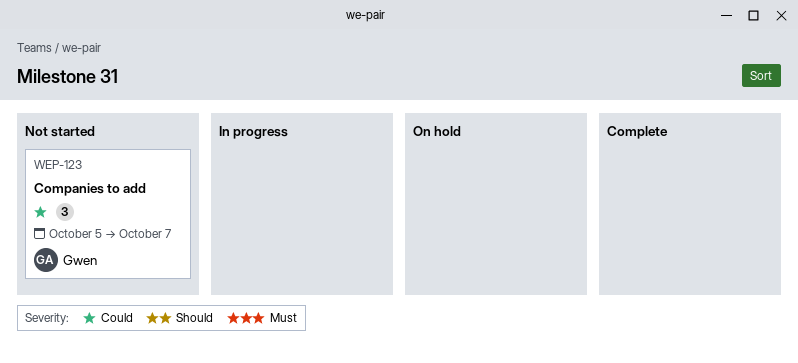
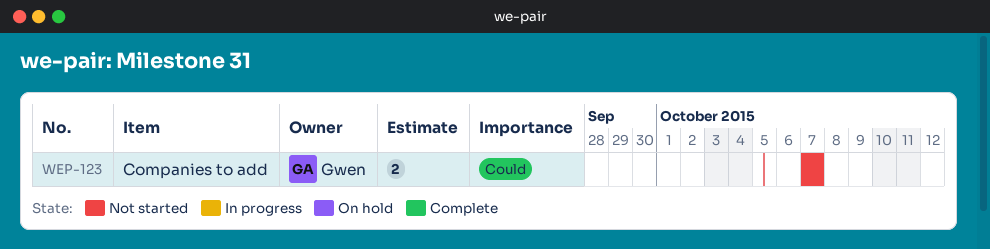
WEP-123, estimate: 3 -> 2
WEP-123, start: Oct 5 -> Oct 7

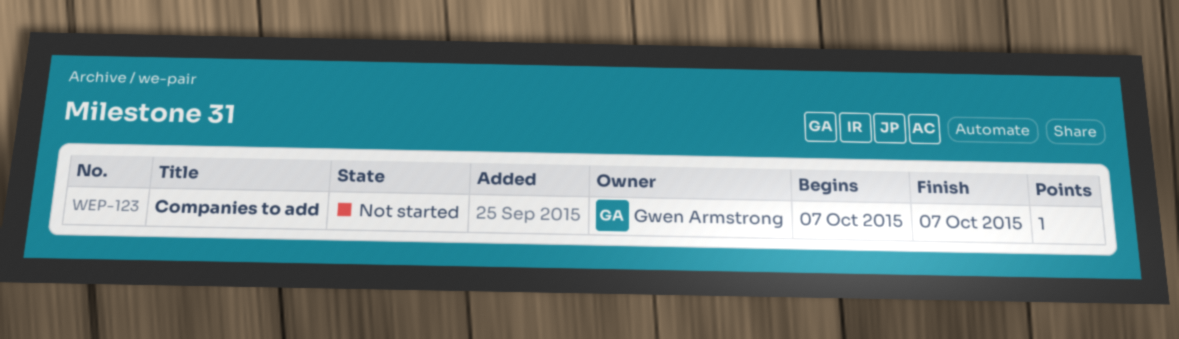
WEP-123, estimate: 2 -> 1

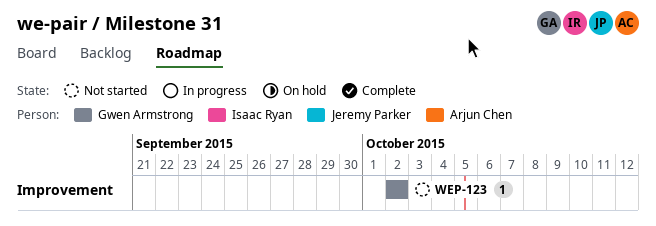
WEP-123, start: Oct 7 -> Oct 2
WEP-123, due: Oct 7 -> Oct 2

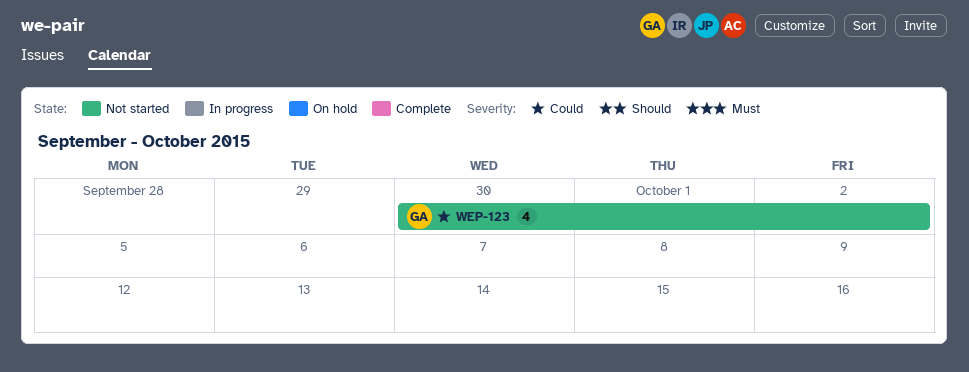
WEP-123, estimate: 1 -> 4
WEP-123, start: Oct 2 -> Sep 30

